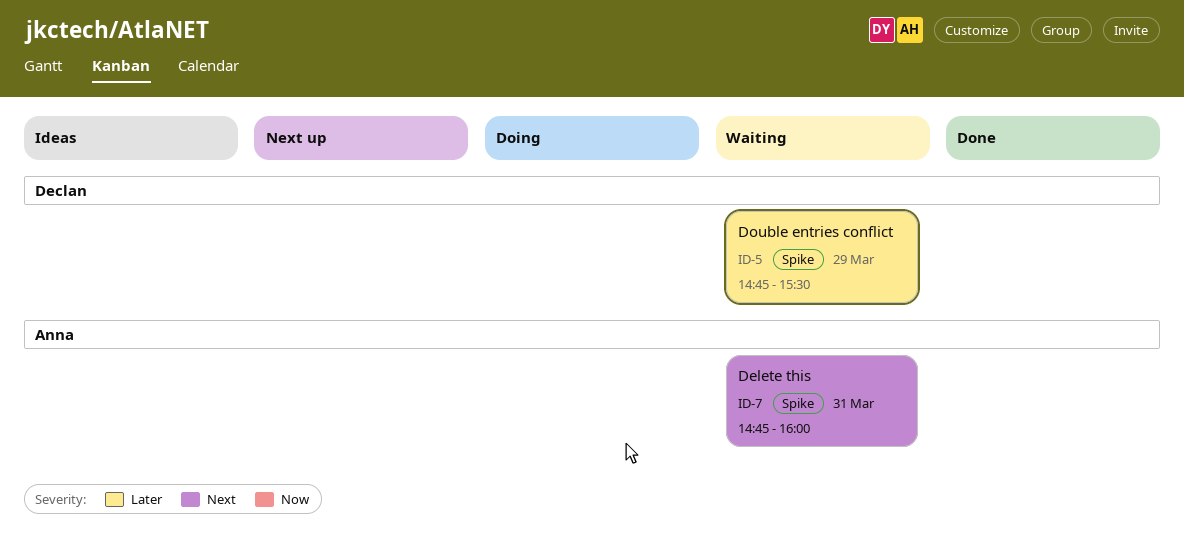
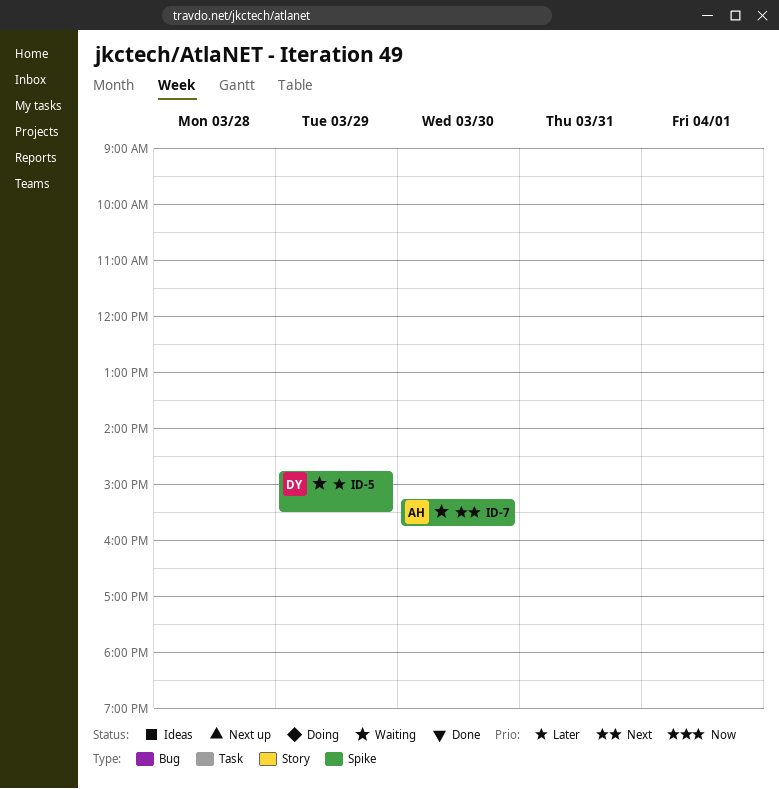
ID-7, day: Mar 31 -> Mar 30
ID-7, begins: 14:45 -> 15:15
ID-7, ends: 16:00 -> 15:45

